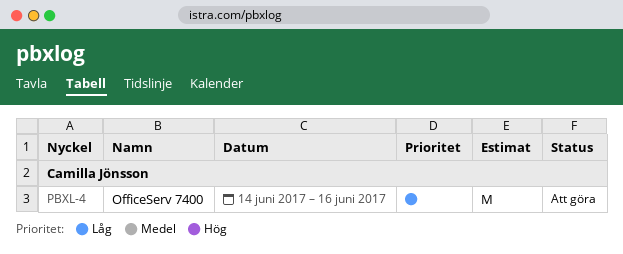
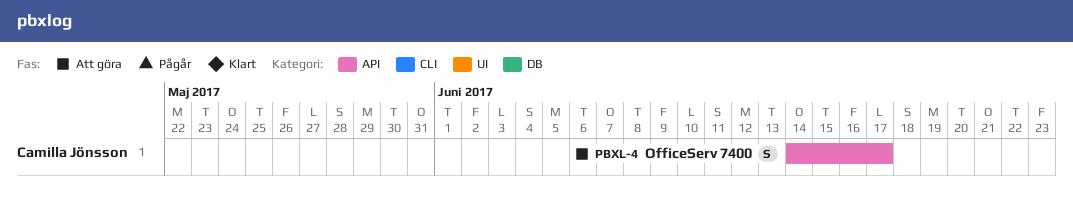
PBXL-4, estimate: M -> S
PBXL-4, due: Jun 16 -> Jun 17

